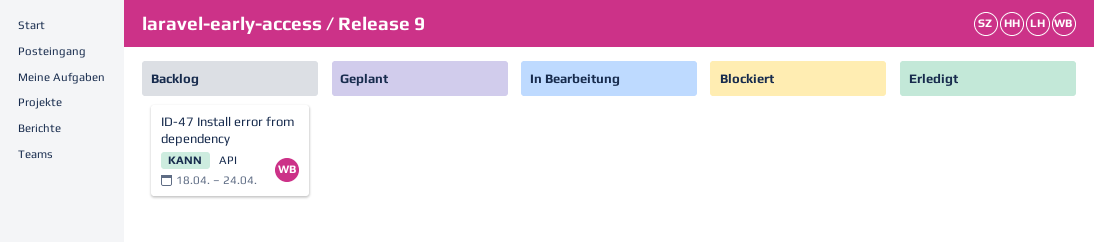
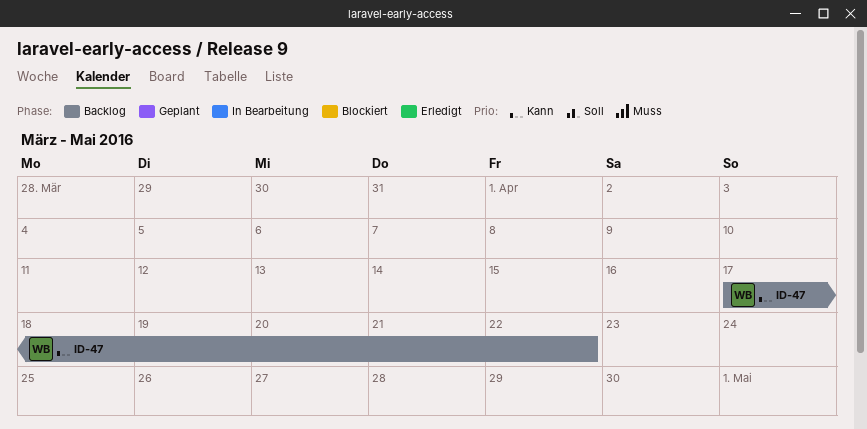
ID-47, start: Apr 18 -> Apr 17
ID-47, due: Apr 24 -> Apr 22

